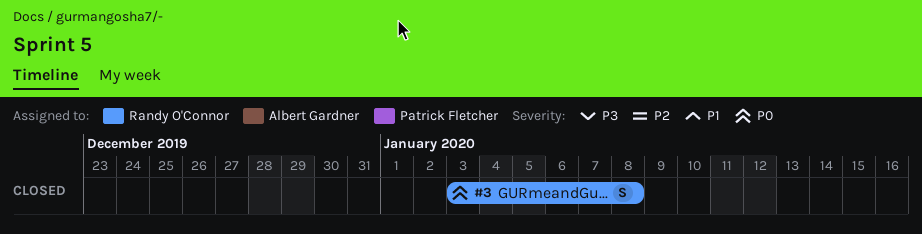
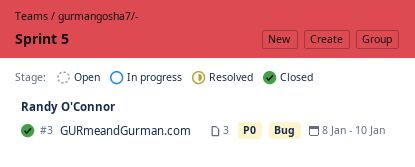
#3, start: Jan 3 -> Jan 8
#3, due: Jan 8 -> Jan 10

